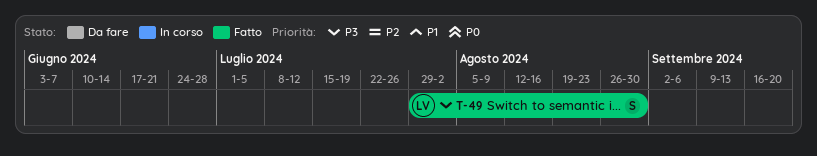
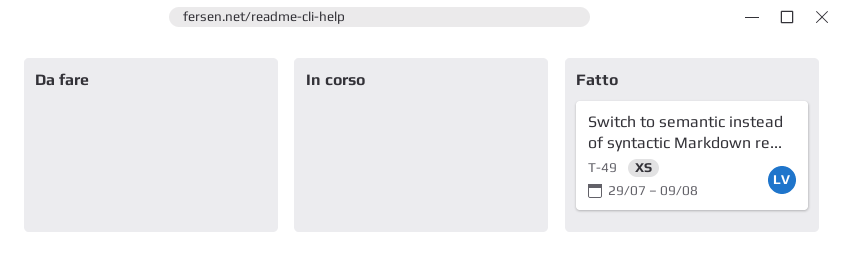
T-49, estimate: S -> XS
T-49, due: Aug 30 -> Aug 9

